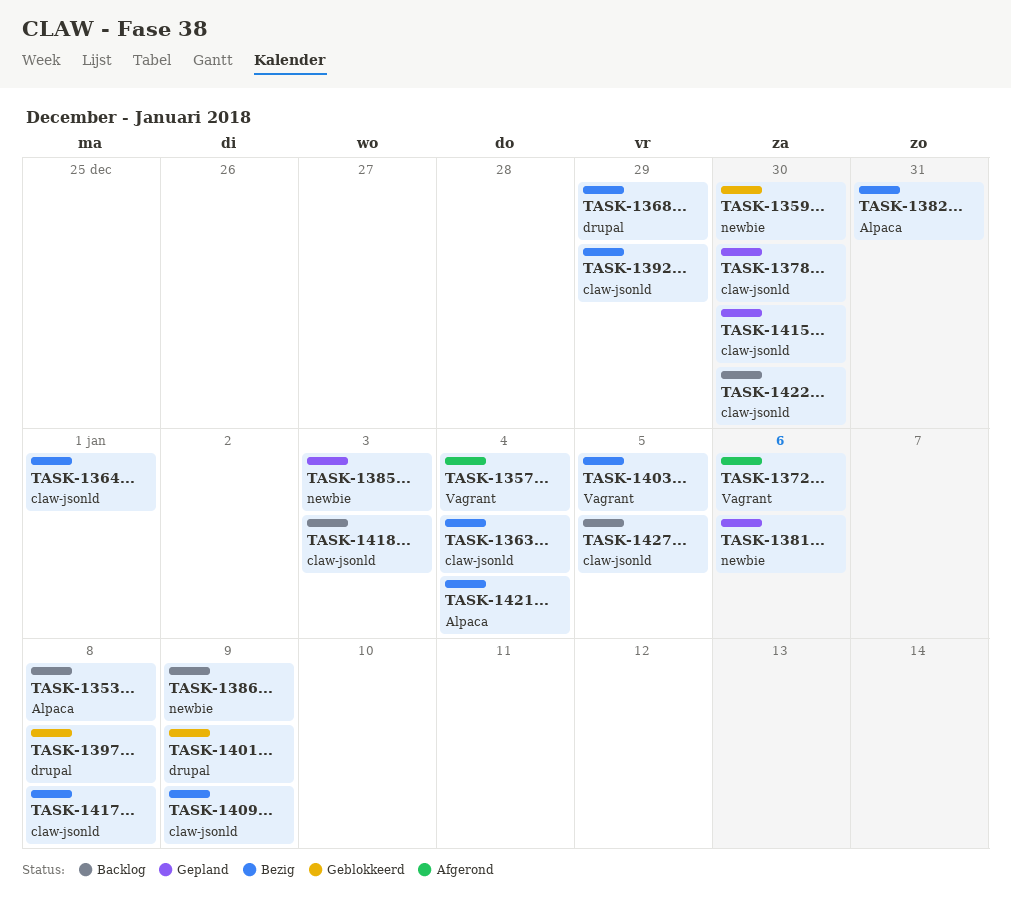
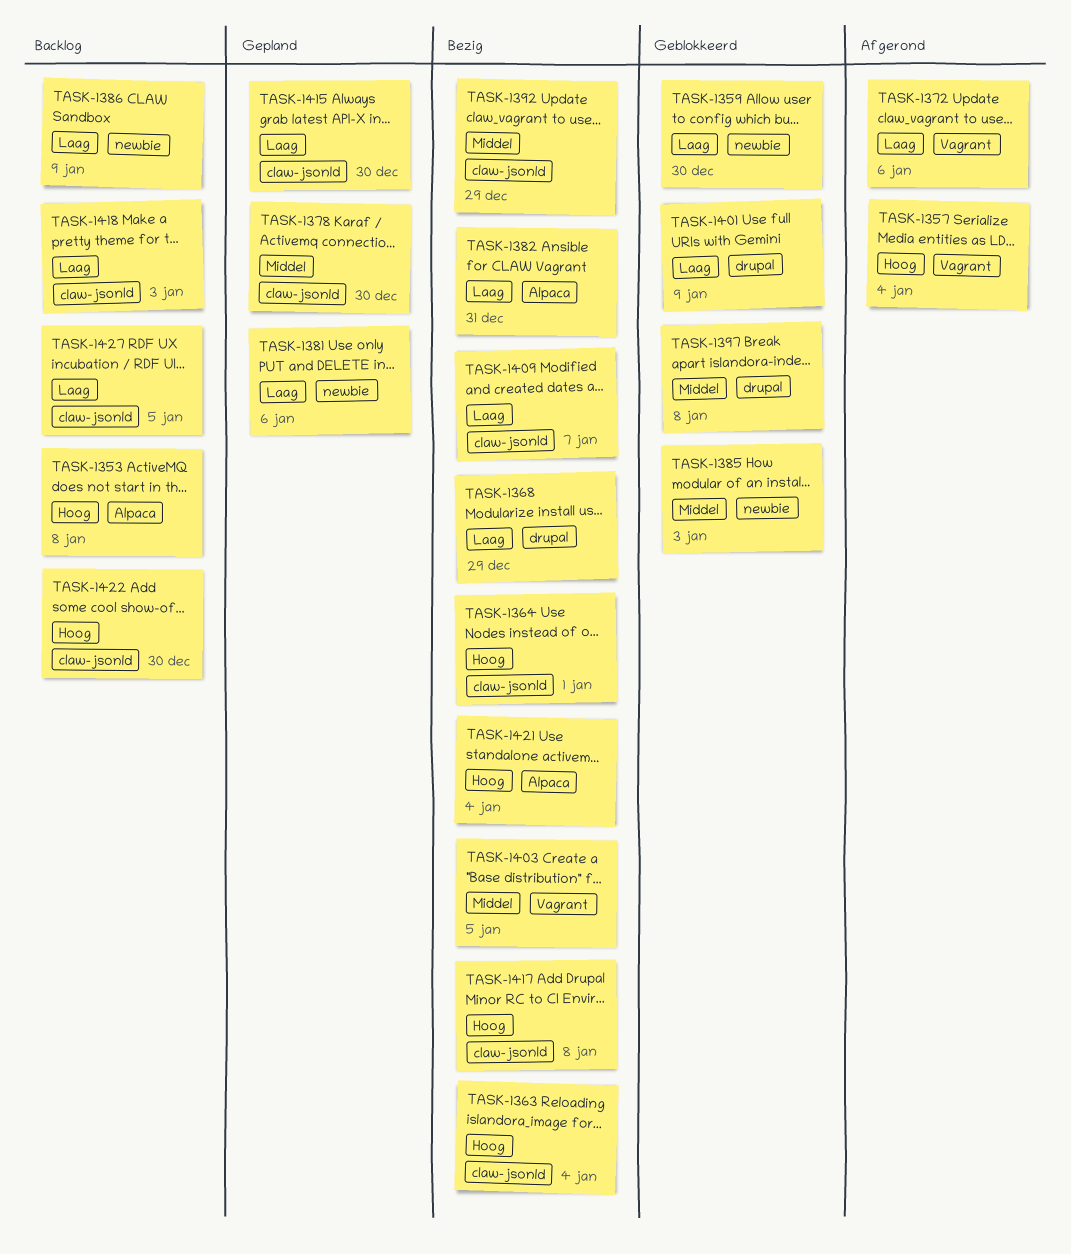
TASK-1385, status: Gepland -> Geblokkeerd
TASK-1409, due: Jan 9 -> Jan 7

